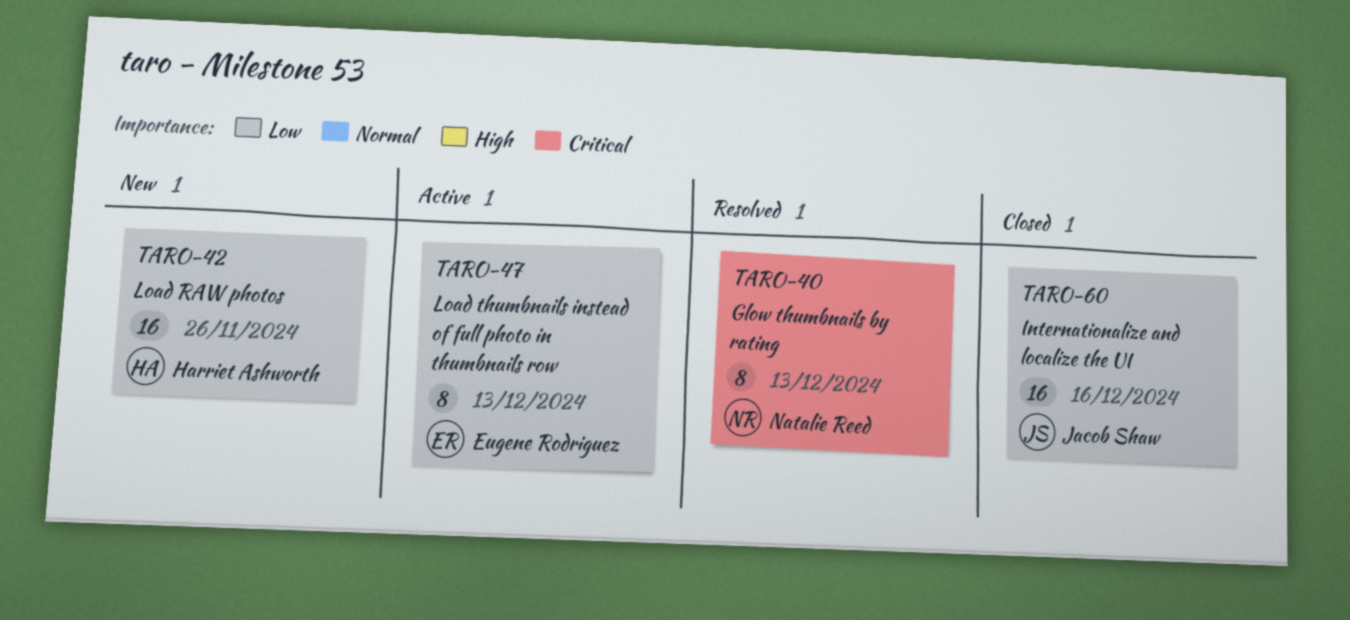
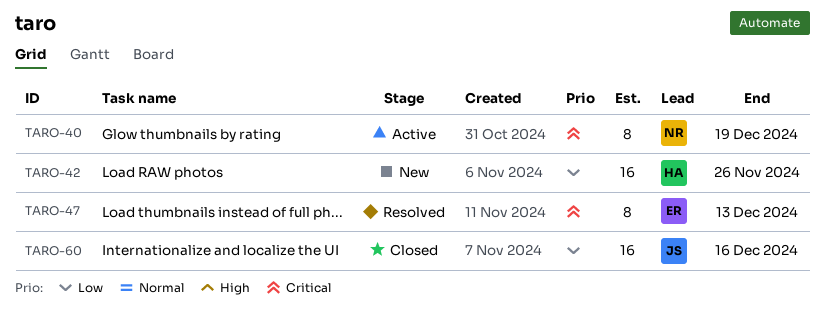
TARO-40, status: Resolved -> Active
TARO-40, due: Dec 13 -> Dec 19
TARO-47, status: Active -> Resolved
TARO-47, priority: Low -> Critical

